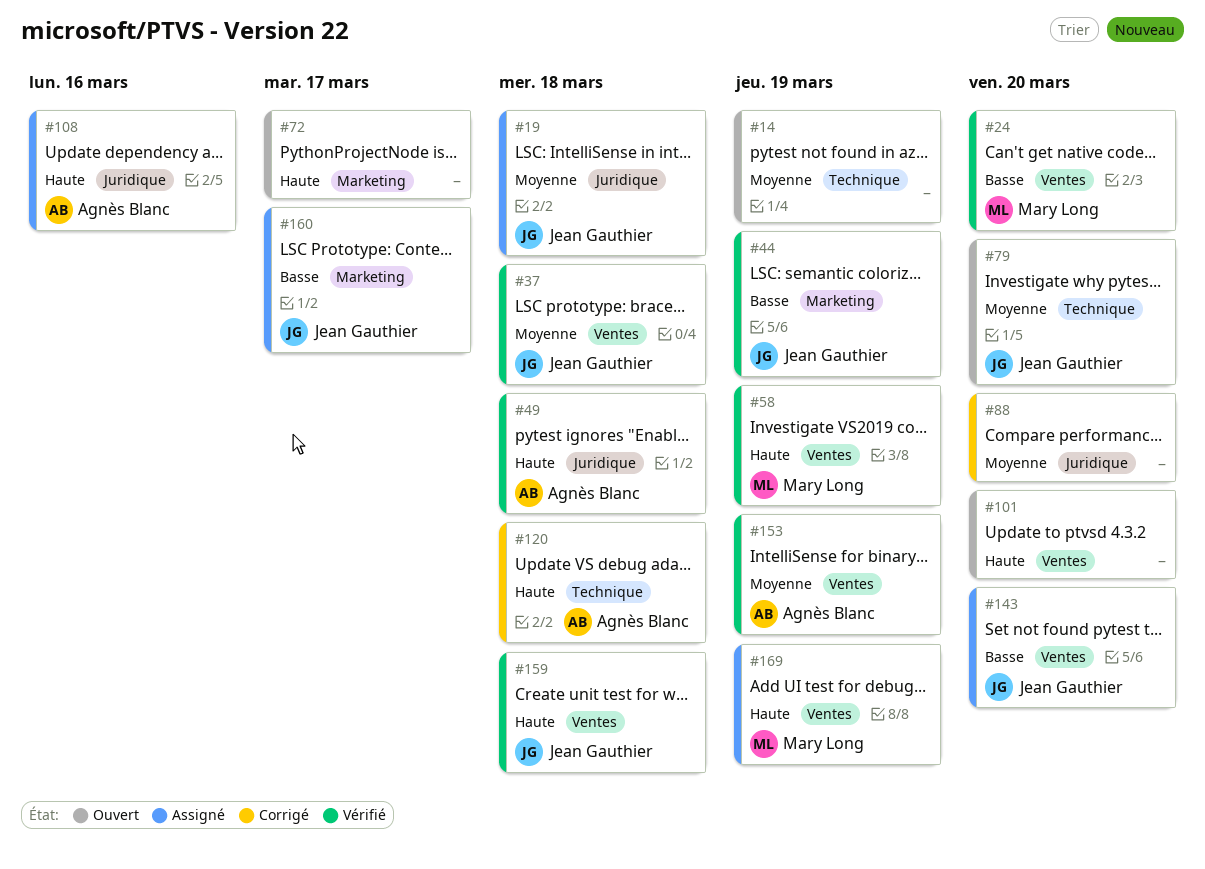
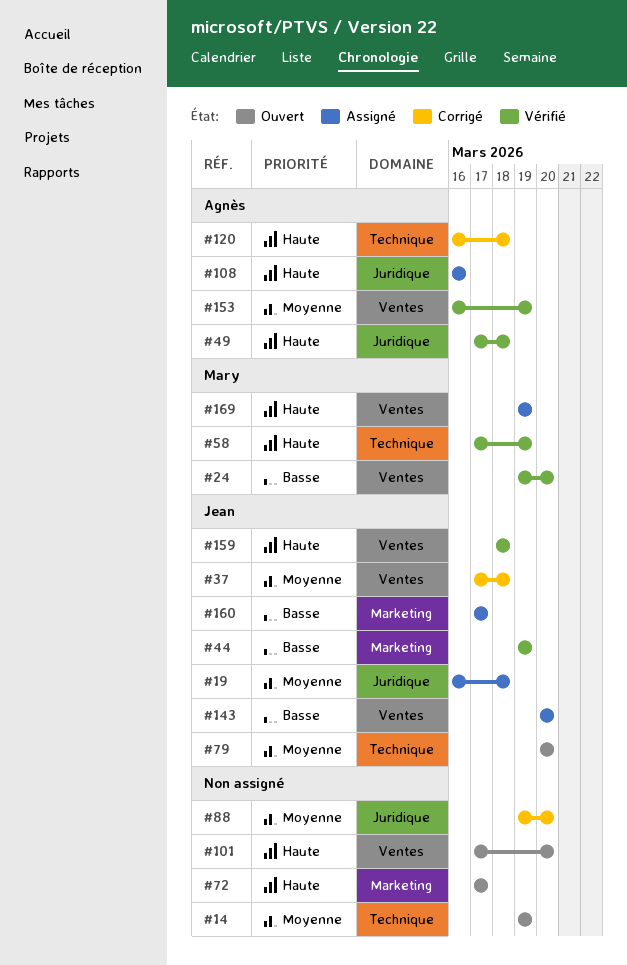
#37, status: Vérifié -> Corrigé
#58, label: Ventes -> Technique

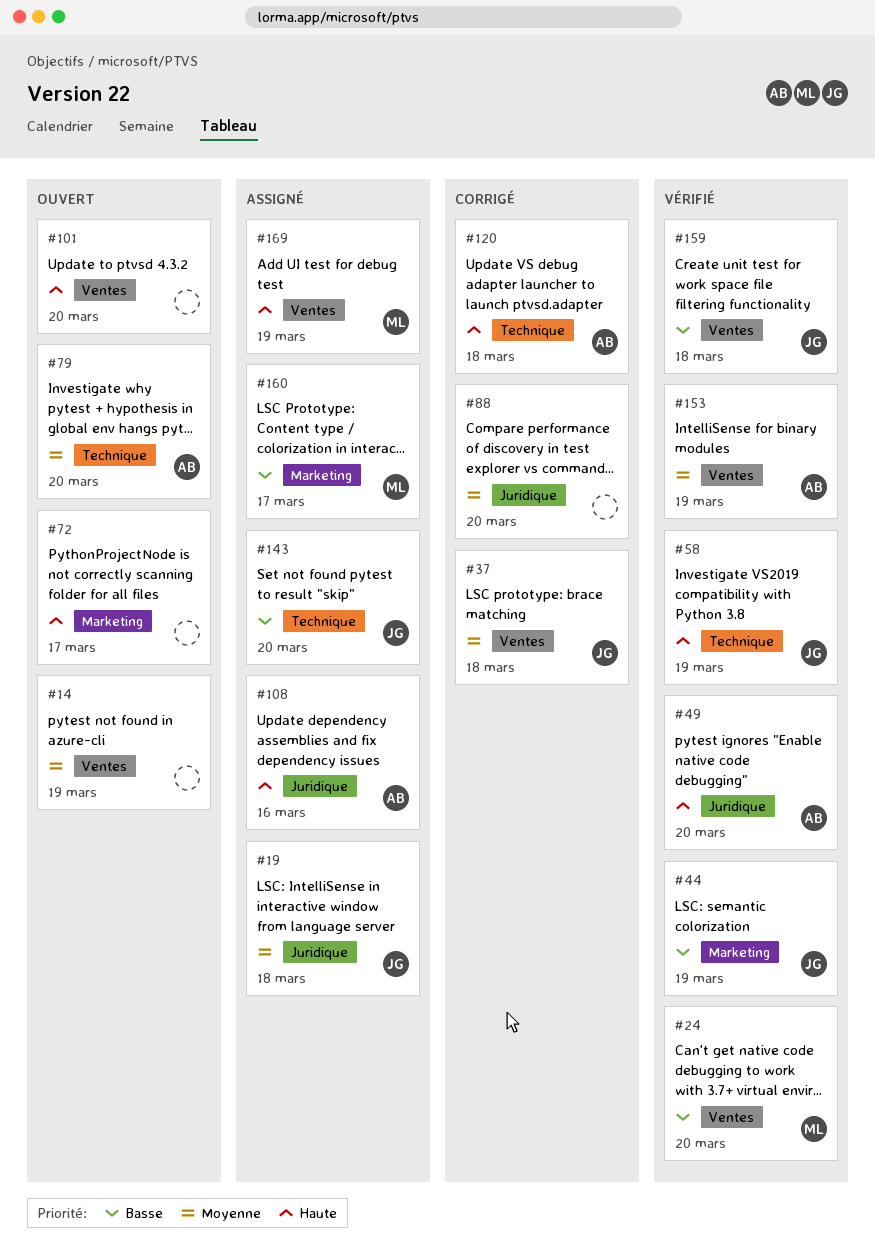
#14, label: Technique -> Ventes
#49, due: Mar 18 -> Mar 20
#58, owner: Mary -> Jean
#79, owner: Jean -> Agnès
#143, label: Ventes -> Technique
#159, priority: Haute -> Basse
#160, owner: Jean -> Mary

